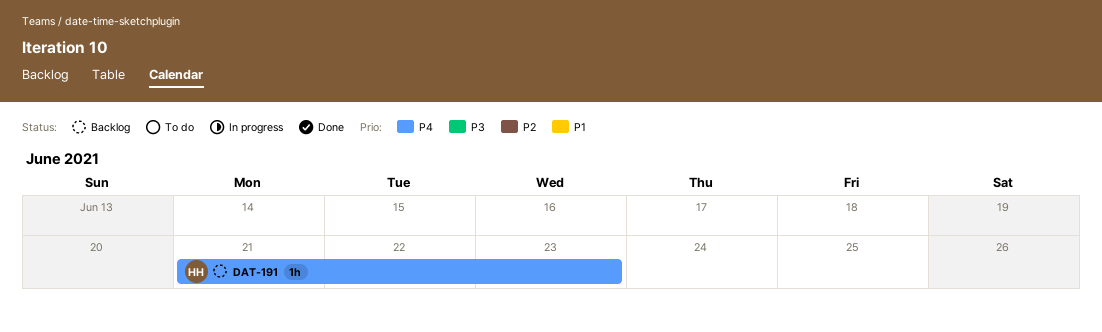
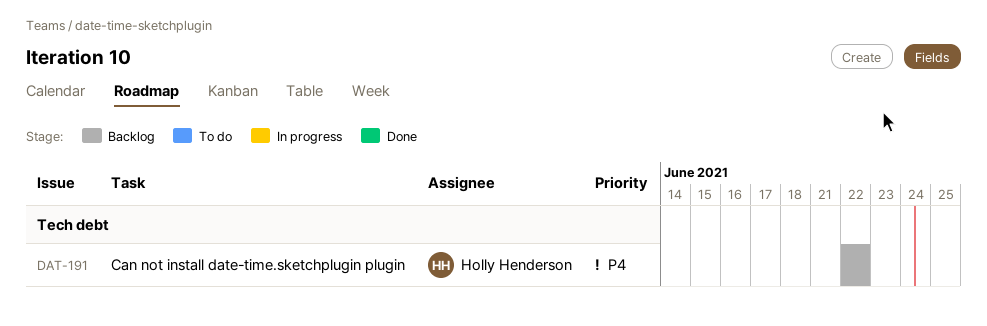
DAT-191, start: Jun 21 -> Jun 22
DAT-191, due: Jun 23 -> Jun 22

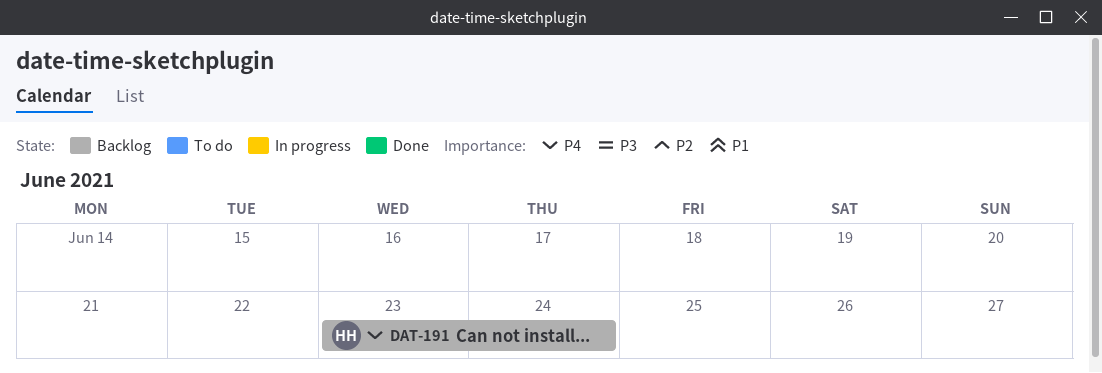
DAT-191, start: Jun 22 -> Jun 23
DAT-191, due: Jun 22 -> Jun 24

